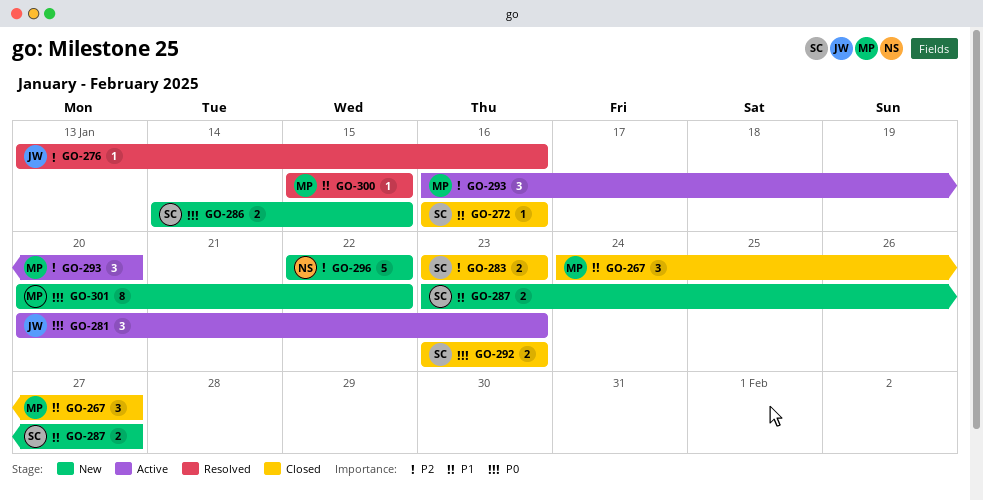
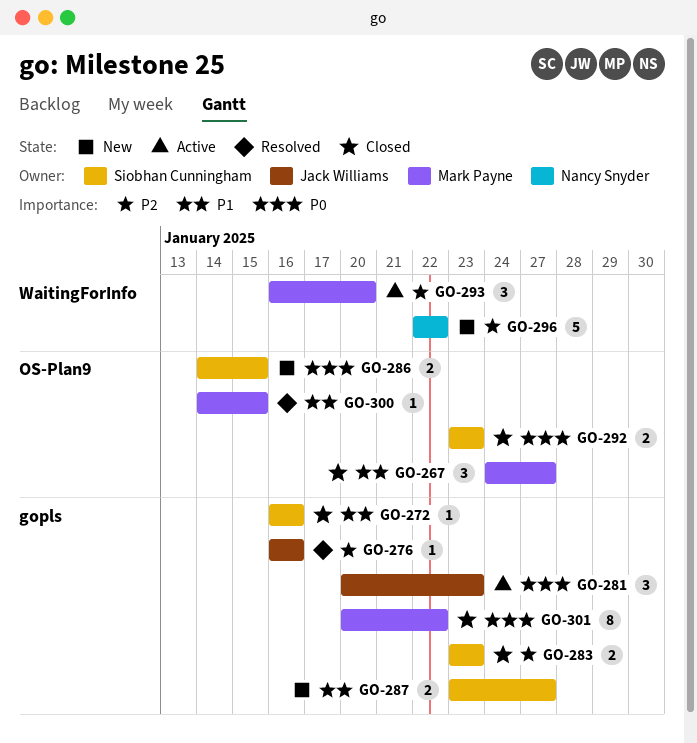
GO-276, start: Jan 13 -> Jan 16
GO-300, start: Jan 15 -> Jan 14
GO-301, status: New -> Closed

